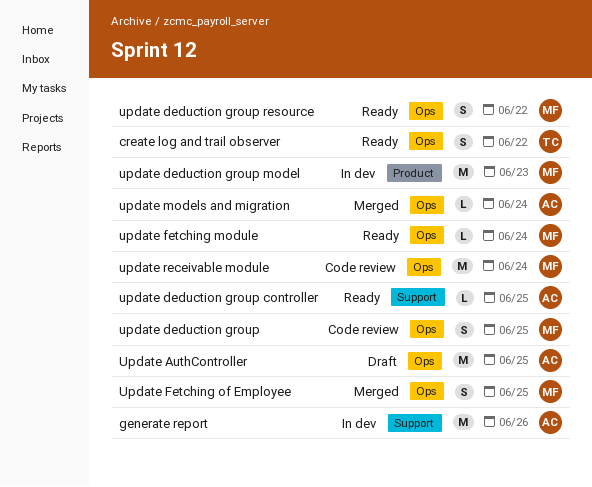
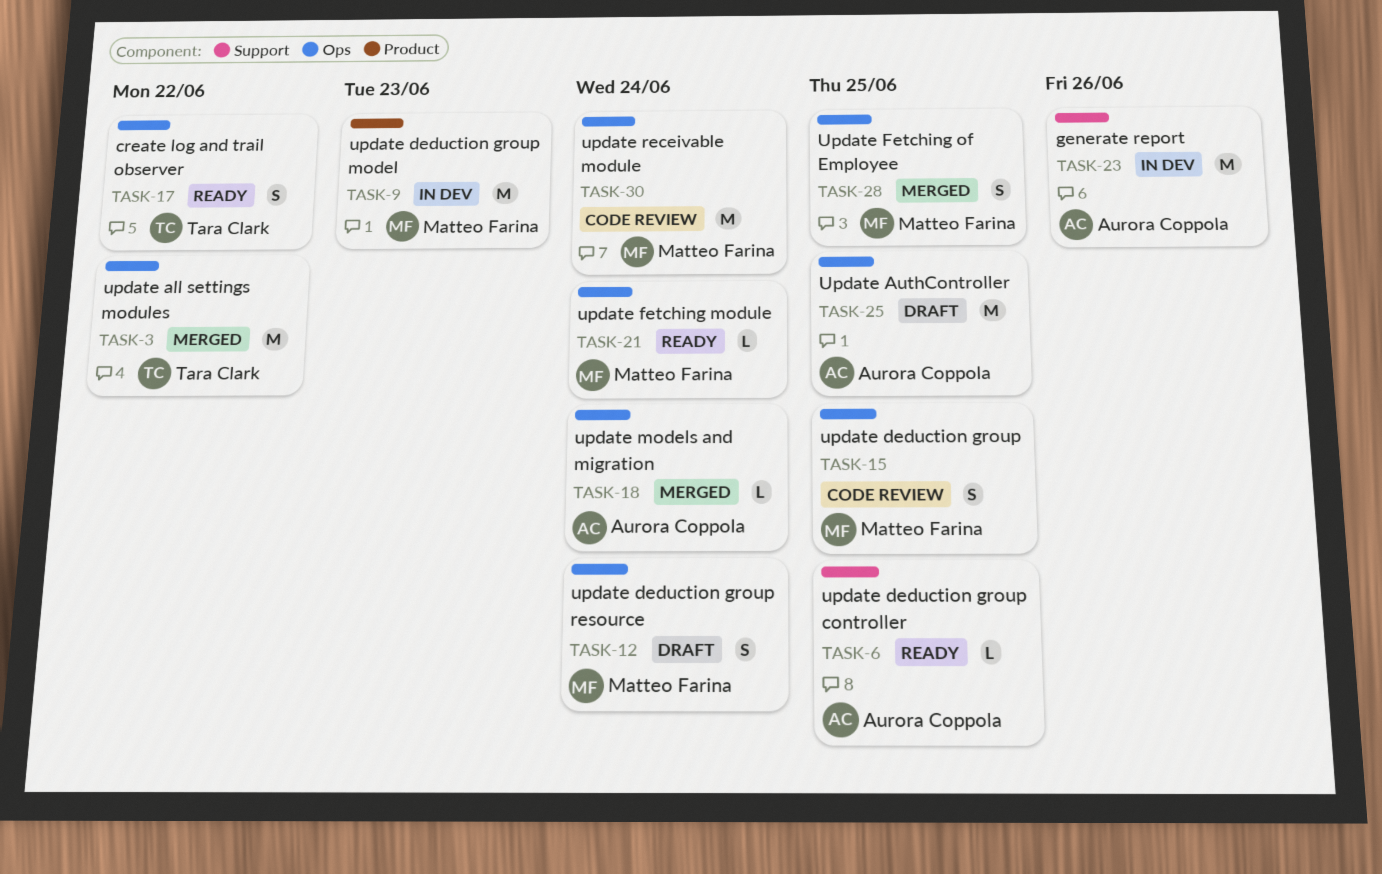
update all settings modules: none -> present
update deduction group resource, status: Ready -> Draft
update deduction group resource, due: Jun 22 -> Jun 24

